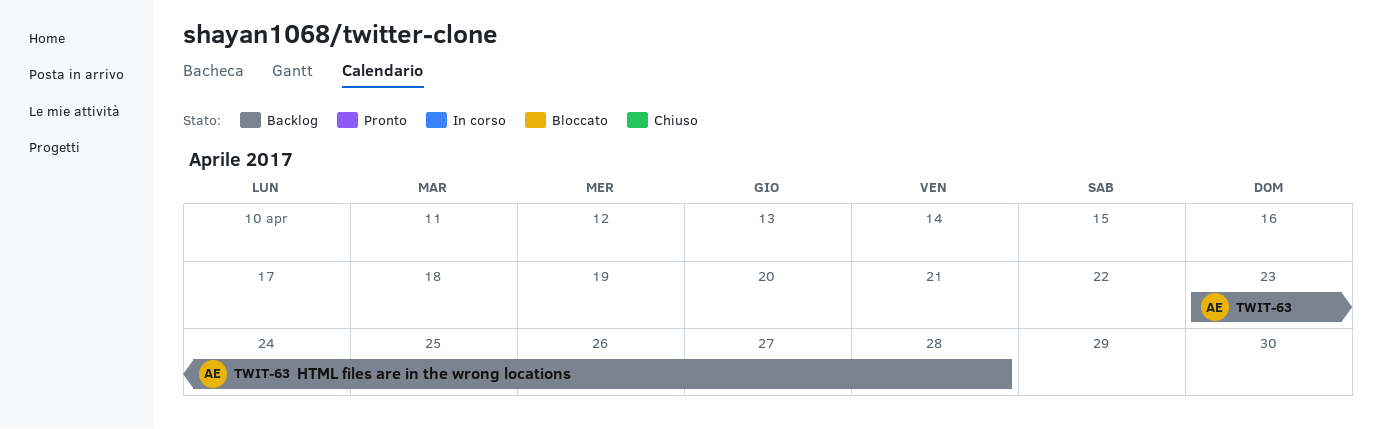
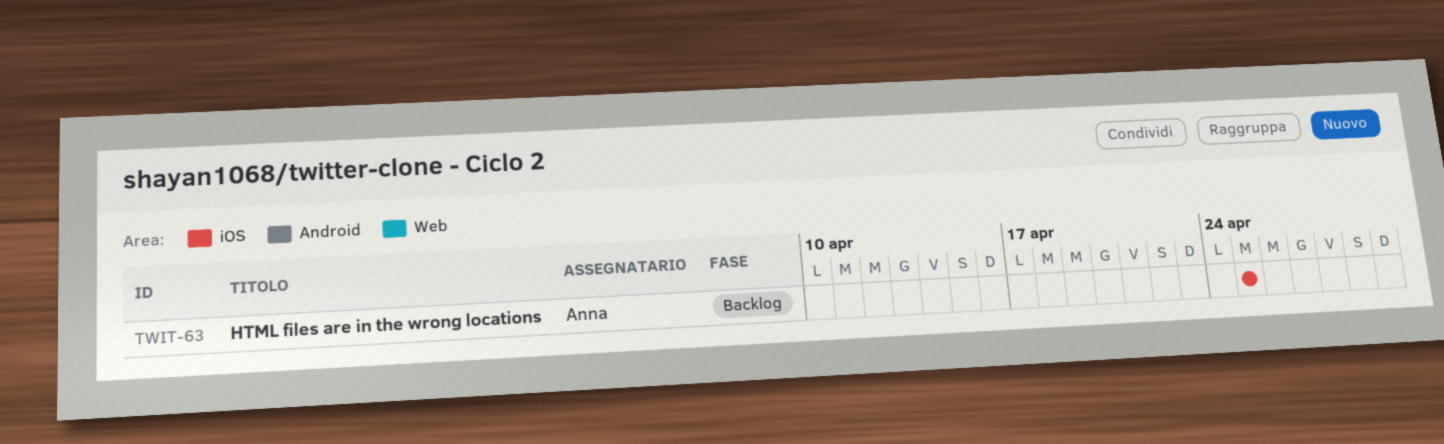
TWIT-63, start: Apr 23 -> Apr 25
TWIT-63, due: Apr 28 -> Apr 25

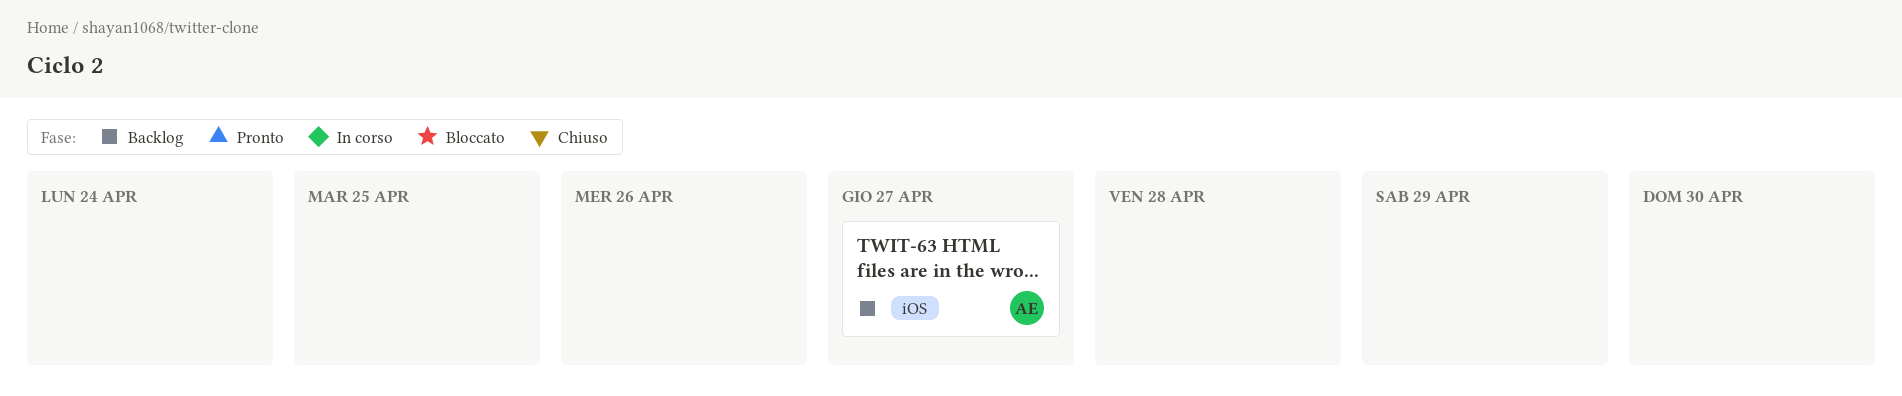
TWIT-63, due: Apr 25 -> Apr 27

